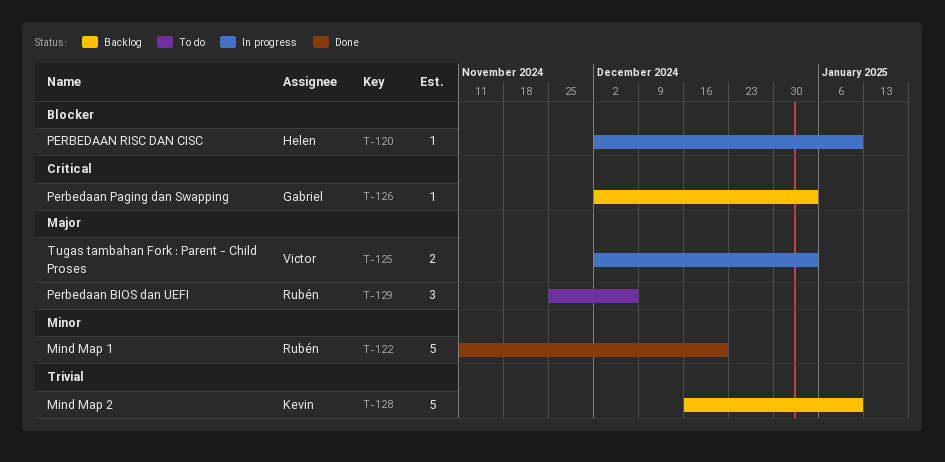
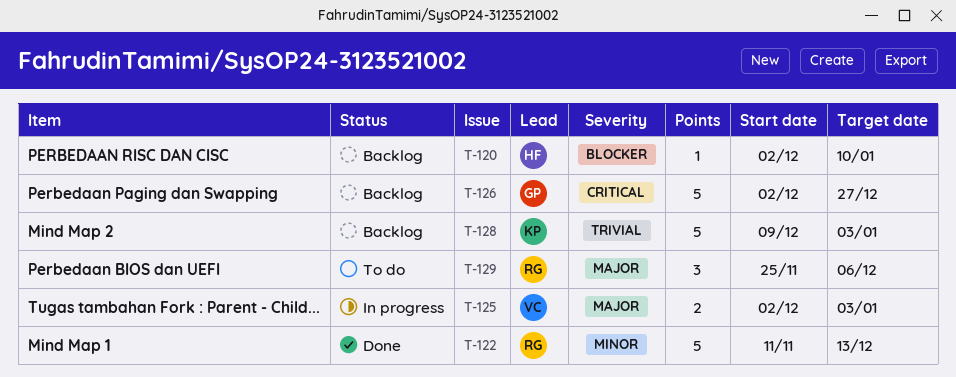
T-120, status: In progress -> Backlog
T-122, due: Dec 20 -> Dec 13
T-126, estimate: 1 -> 5
T-126, due: Jan 3 -> Dec 27
T-128, start: Dec 16 -> Dec 9
T-128, due: Jan 10 -> Jan 3

